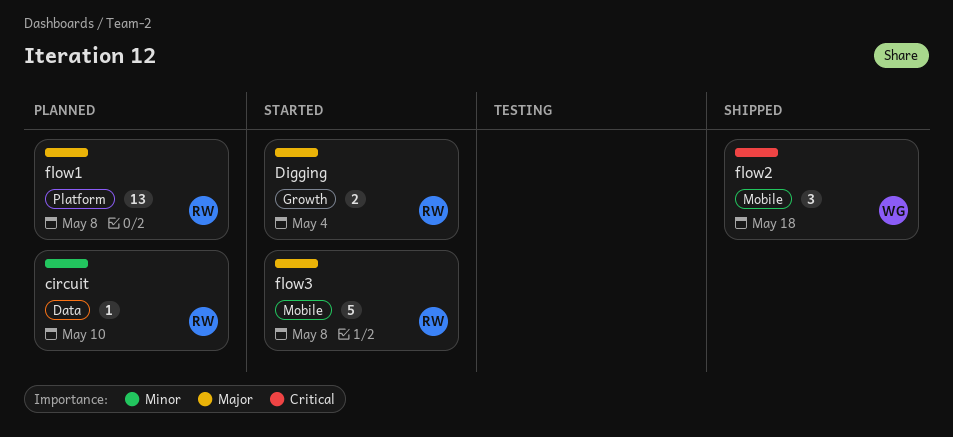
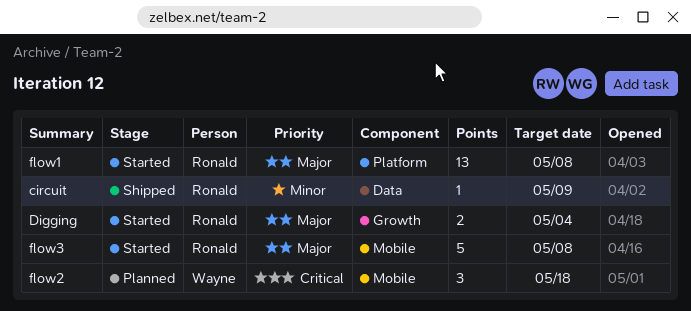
circuit, status: Planned -> Shipped
circuit, due: May 10 -> May 9
flow1, status: Planned -> Started
flow2, status: Shipped -> Planned

